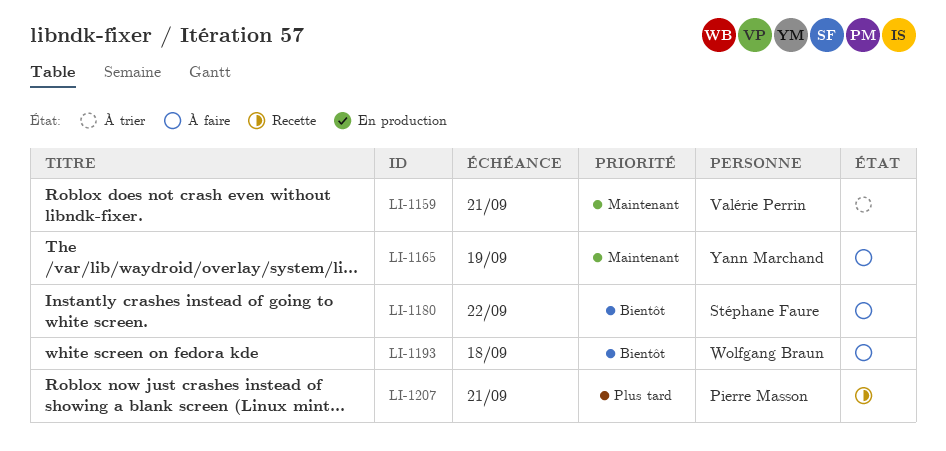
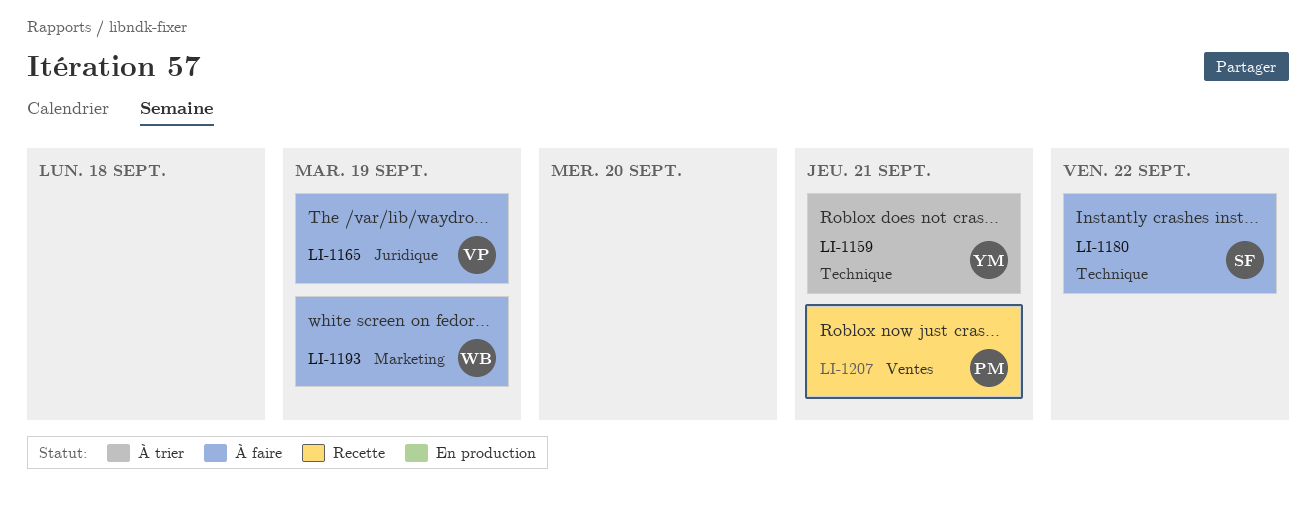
LI-1159, owner: Valérie Perrin -> Yann Marchand
LI-1165, owner: Yann Marchand -> Valérie Perrin
LI-1193, due: Sep 18 -> Sep 19

